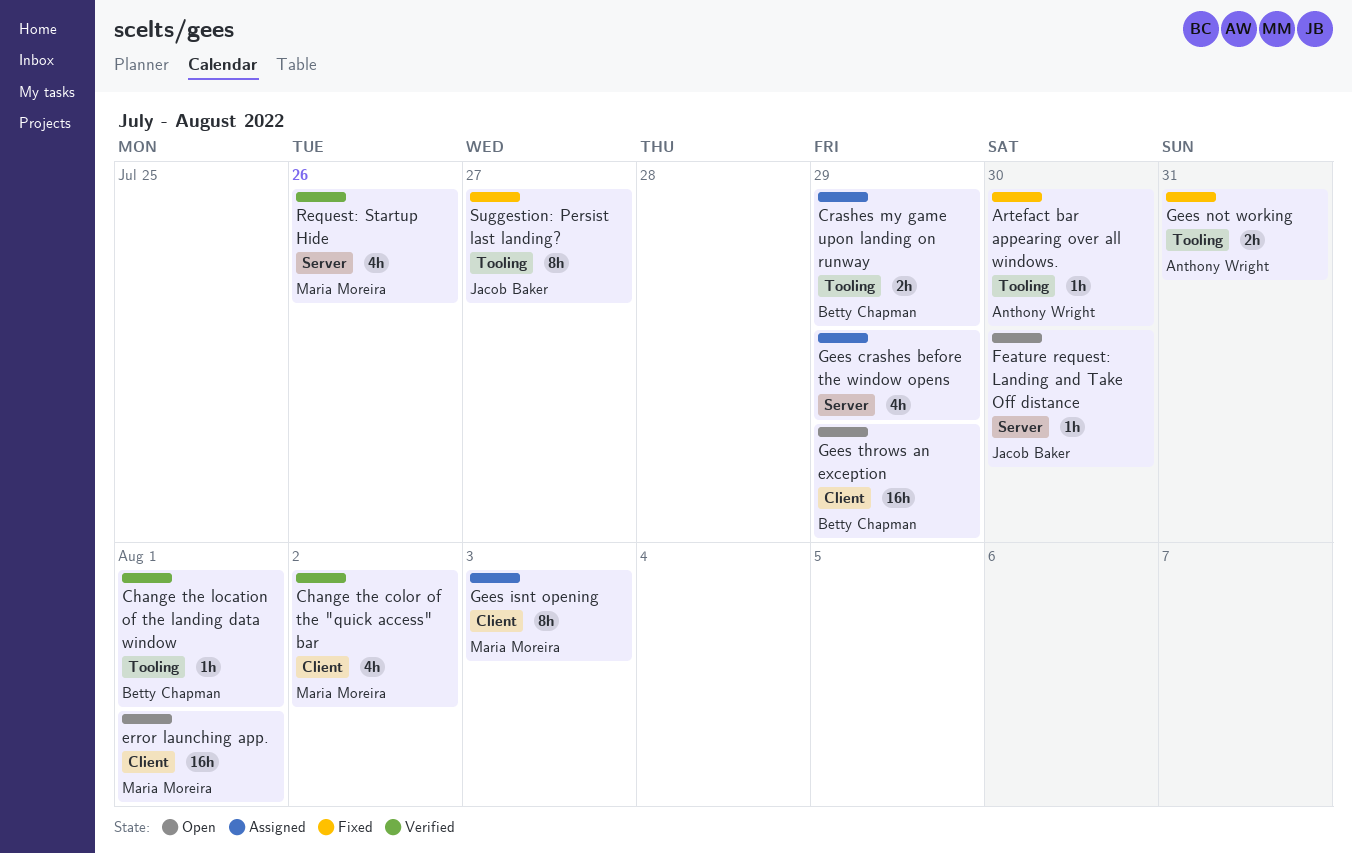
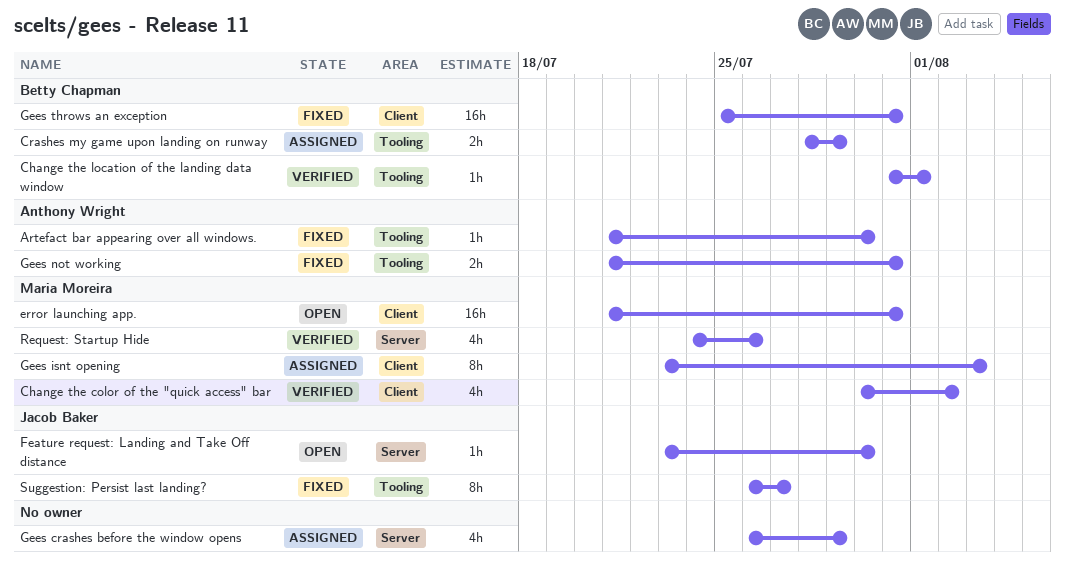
error launching app., due: Aug 1 -> Jul 31
Gees throws an exception, status: Open -> Fixed
Gees throws an exception, due: Jul 29 -> Jul 31

